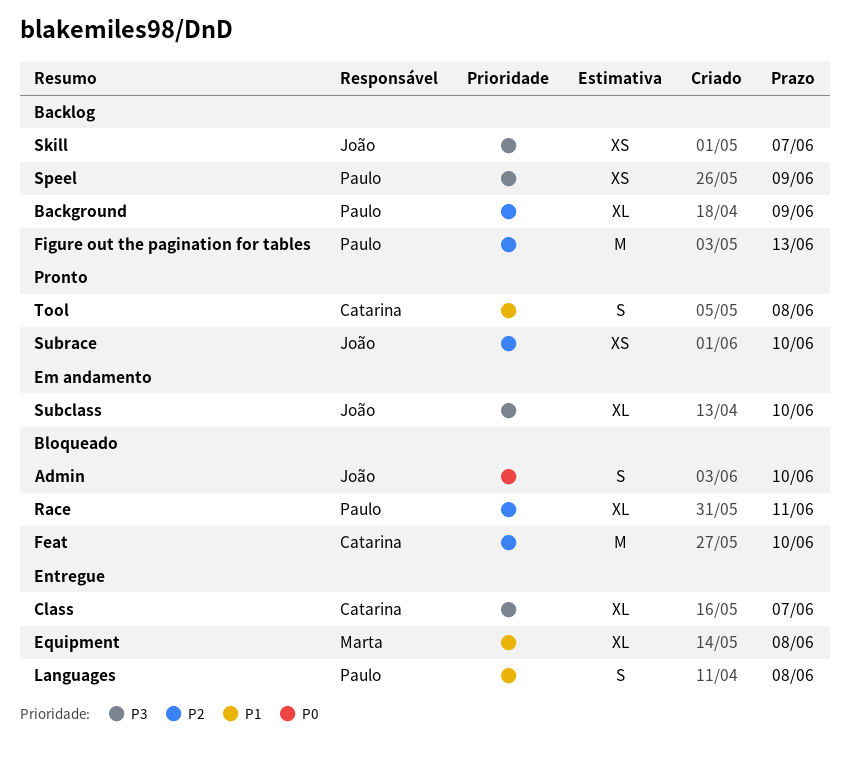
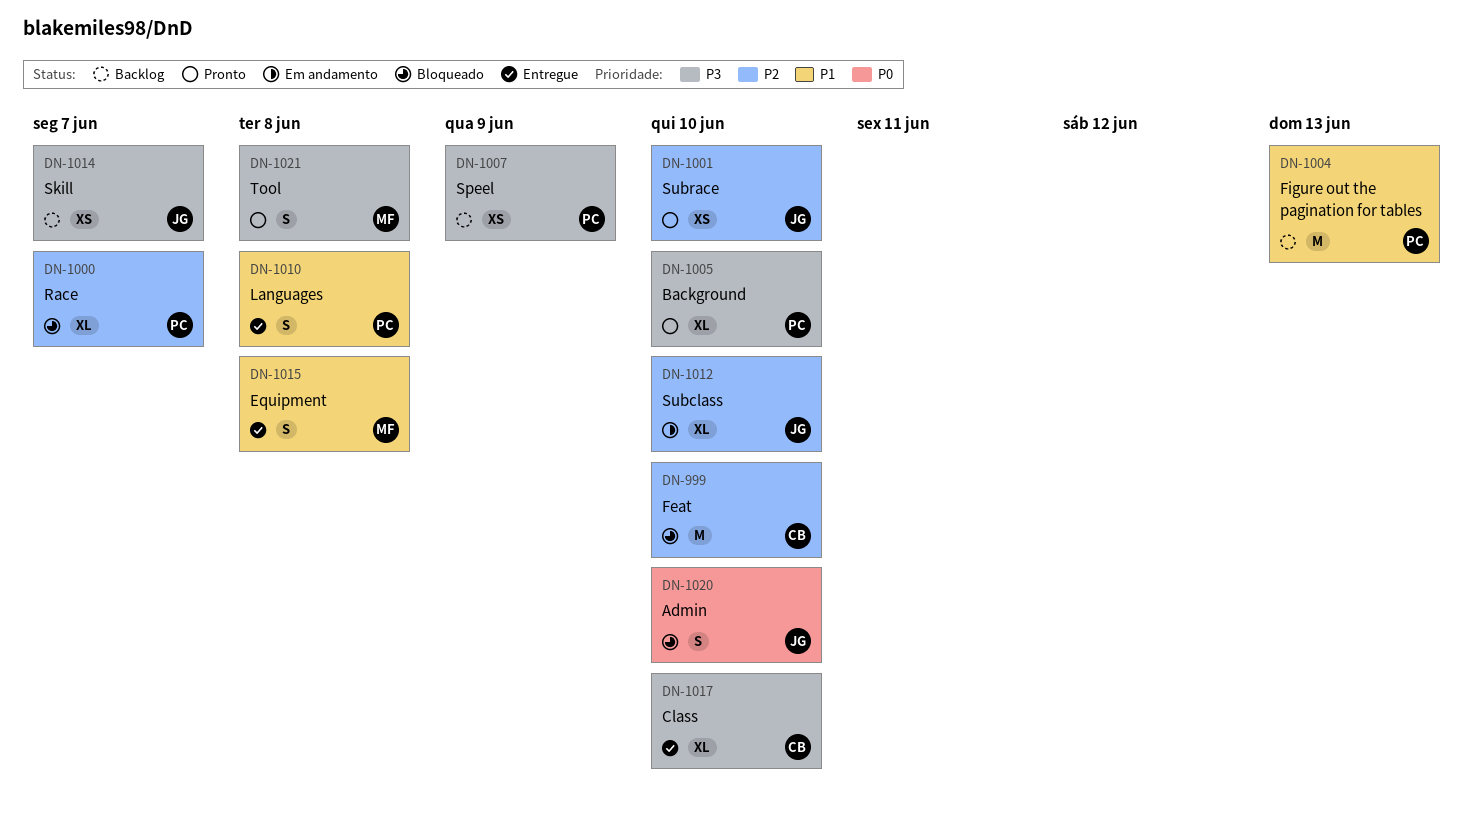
Background, status: Backlog -> Pronto
Background, priority: P2 -> P3
Background, due: Jun 9 -> Jun 10
Class, due: Jun 7 -> Jun 10
Equipment, estimate: XL -> S
Figure out the pagination for tables, priority: P2 -> P1
Race, due: Jun 11 -> Jun 7
Subclass, priority: P3 -> P2
Tool, owner: Catarina -> Marta
Tool, priority: P1 -> P3

